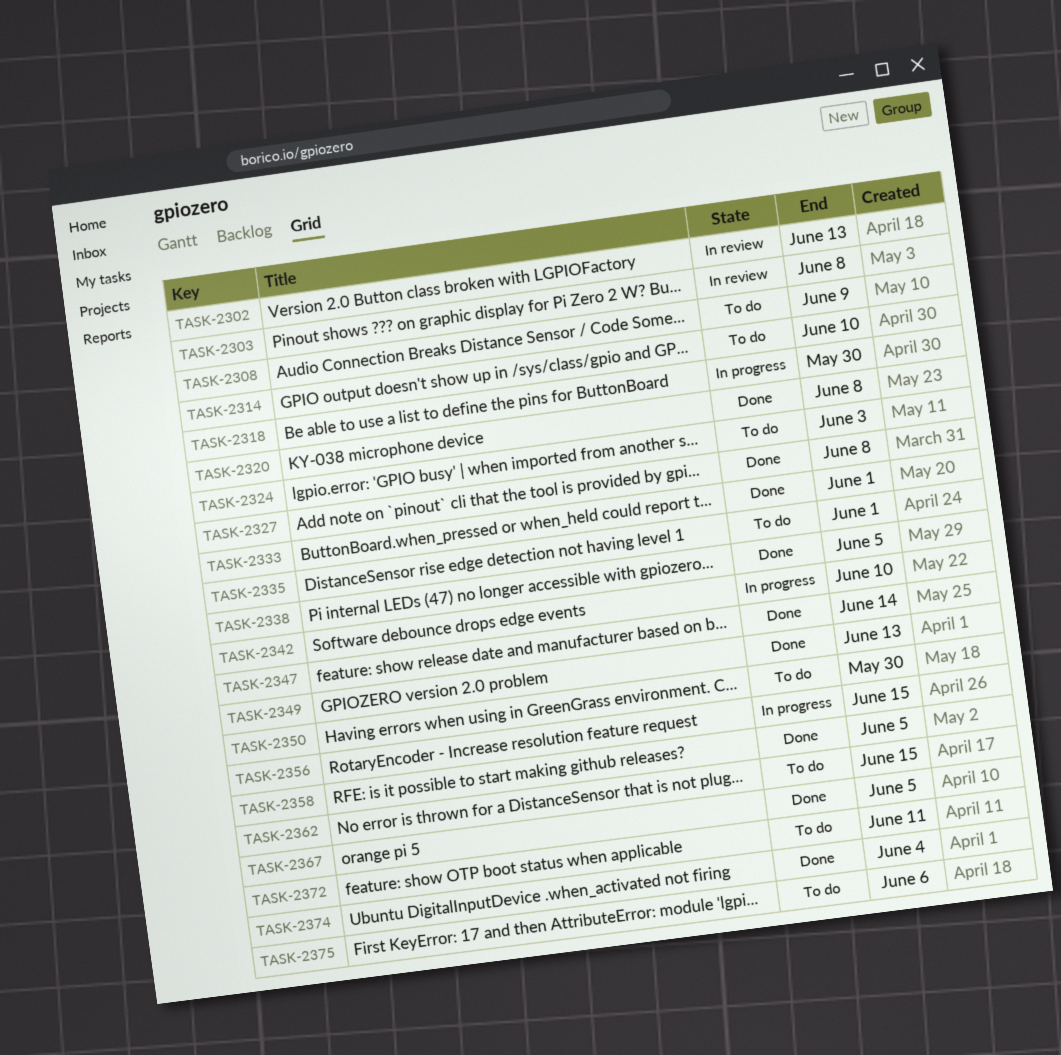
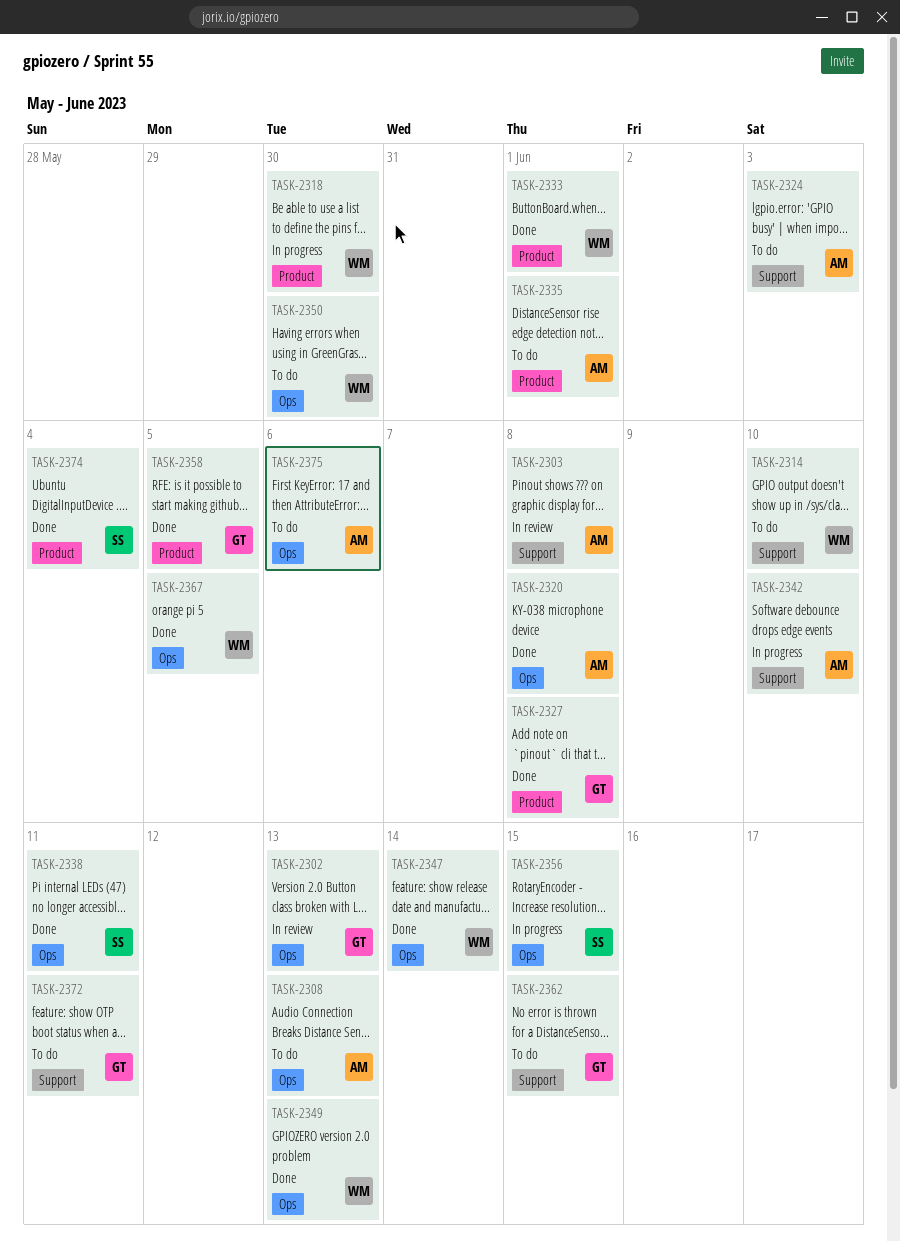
TASK-2308, due: Jun 9 -> Jun 13
TASK-2338, due: Jun 5 -> Jun 11

